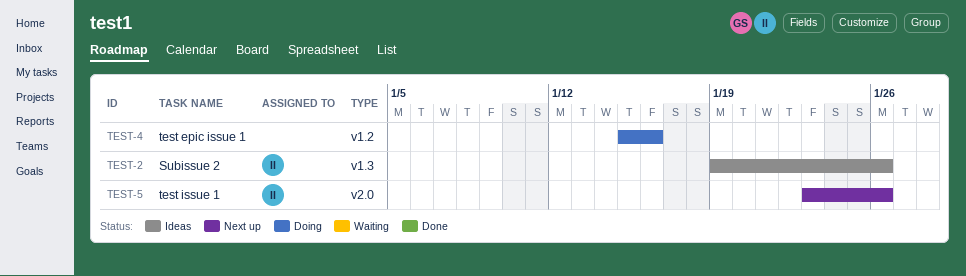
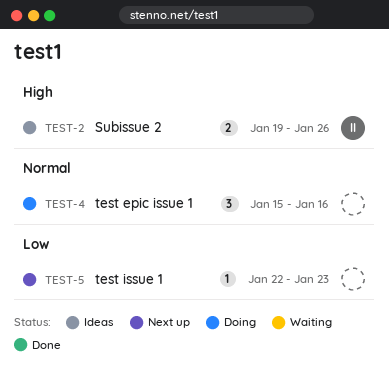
TEST-5, owner: II -> none
TEST-5, start: Jan 23 -> Jan 22
TEST-5, due: Jan 26 -> Jan 23

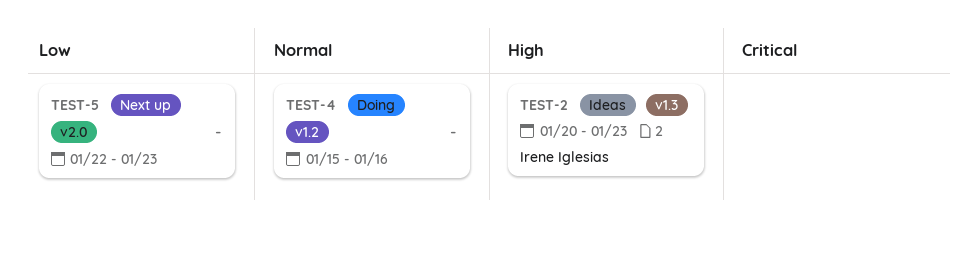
TEST-2, start: Jan 19 -> Jan 20
TEST-2, due: Jan 26 -> Jan 23

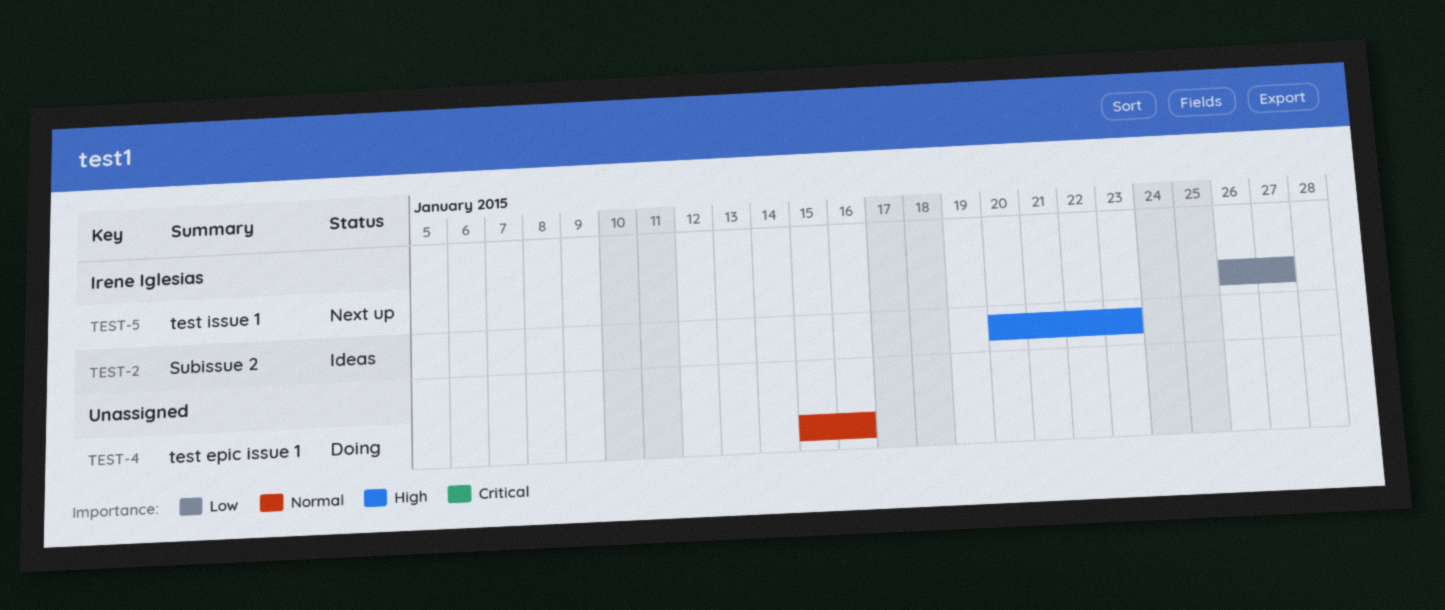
TEST-5, owner: none -> Irene Iglesias
TEST-5, start: Jan 22 -> Jan 26
TEST-5, due: Jan 23 -> Jan 27

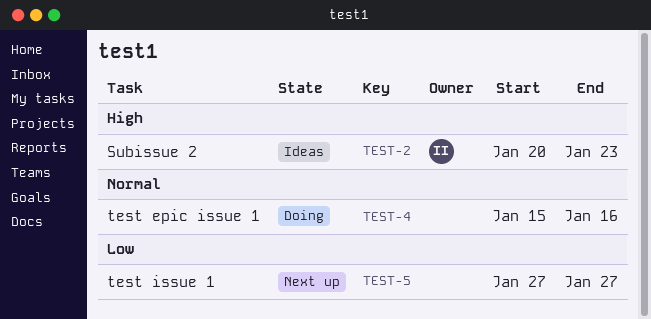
TEST-5, owner: Irene Iglesias -> none
TEST-5, start: Jan 26 -> Jan 27

